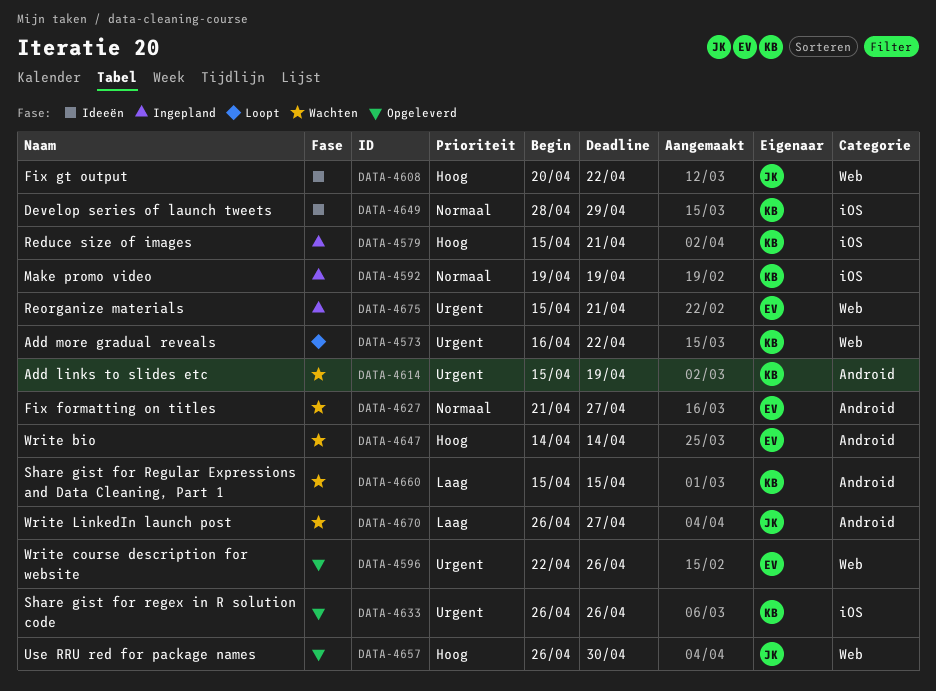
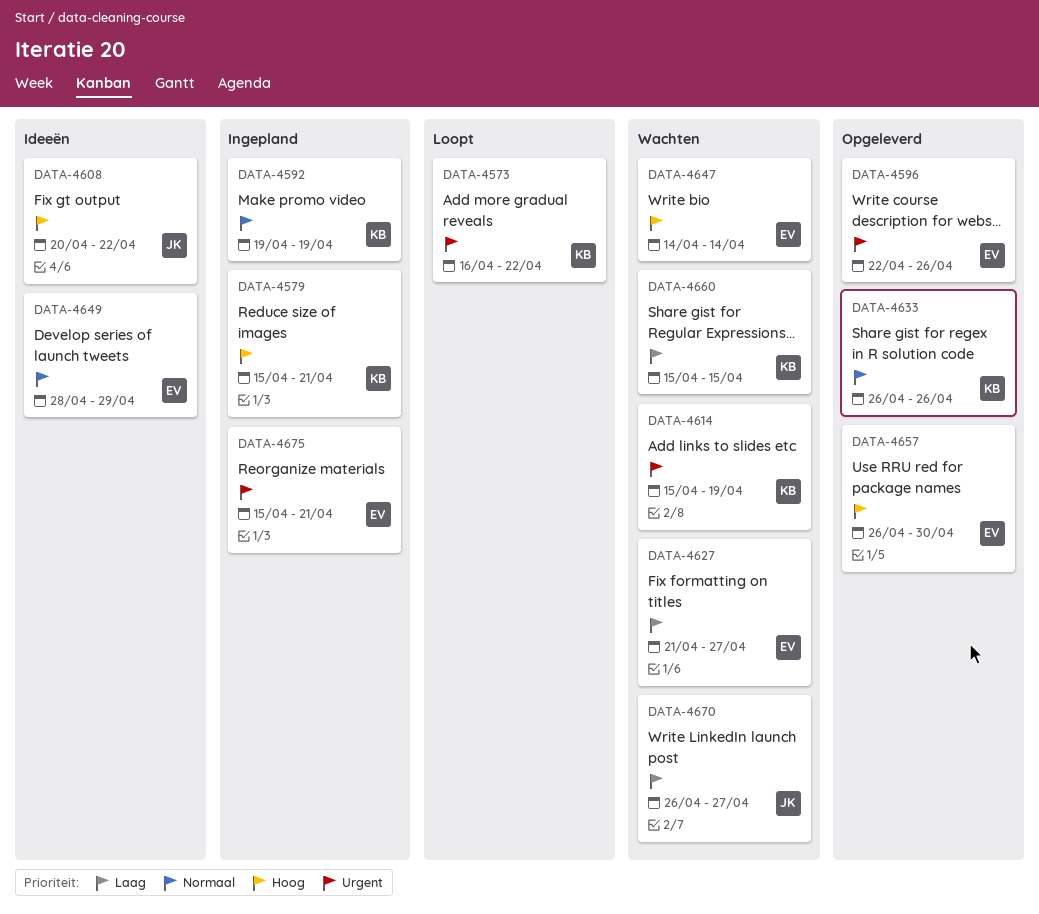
DATA-4627, priority: Normaal -> Laag
DATA-4633, priority: Urgent -> Normaal
DATA-4649, owner: KB -> EV
DATA-4657, owner: JK -> EV

